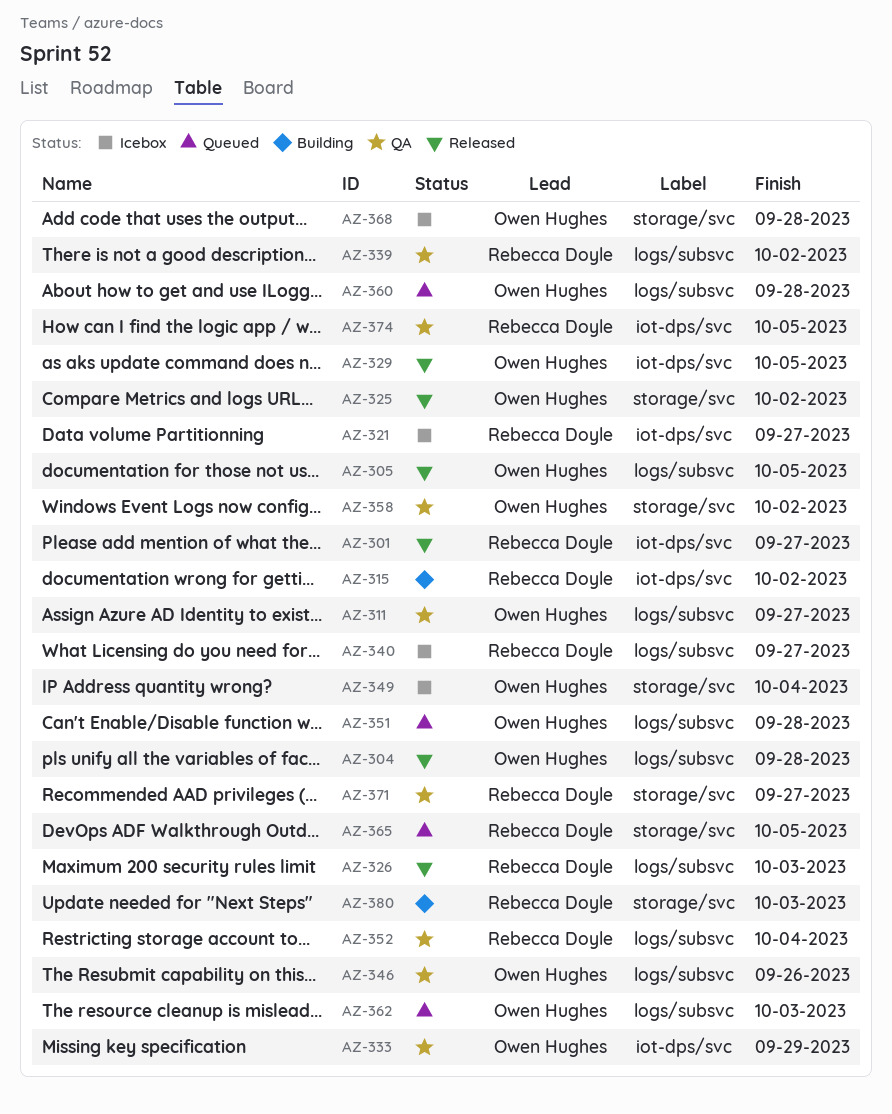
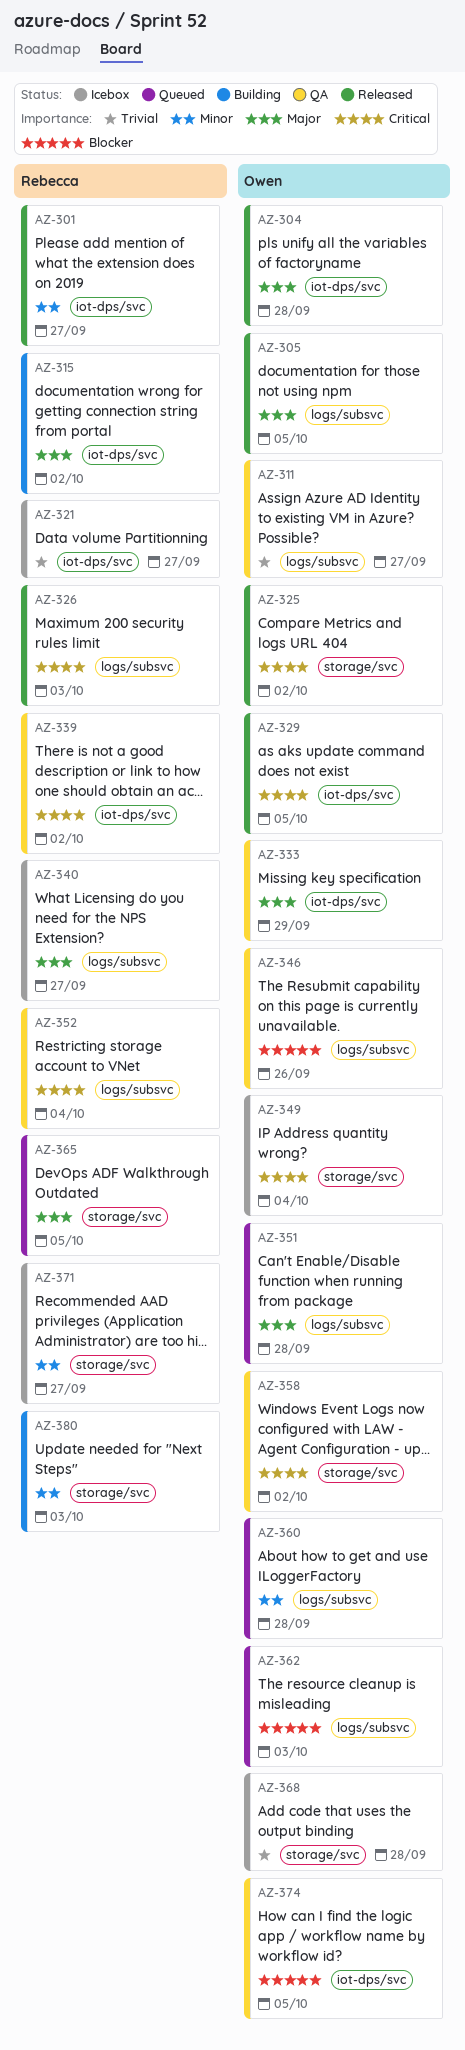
AZ-304, label: logs/subsvc -> iot-dps/svc
AZ-339, label: logs/subsvc -> iot-dps/svc
AZ-371, status: QA -> Icebox
AZ-374, owner: Rebecca Doyle -> Owen Hughes

